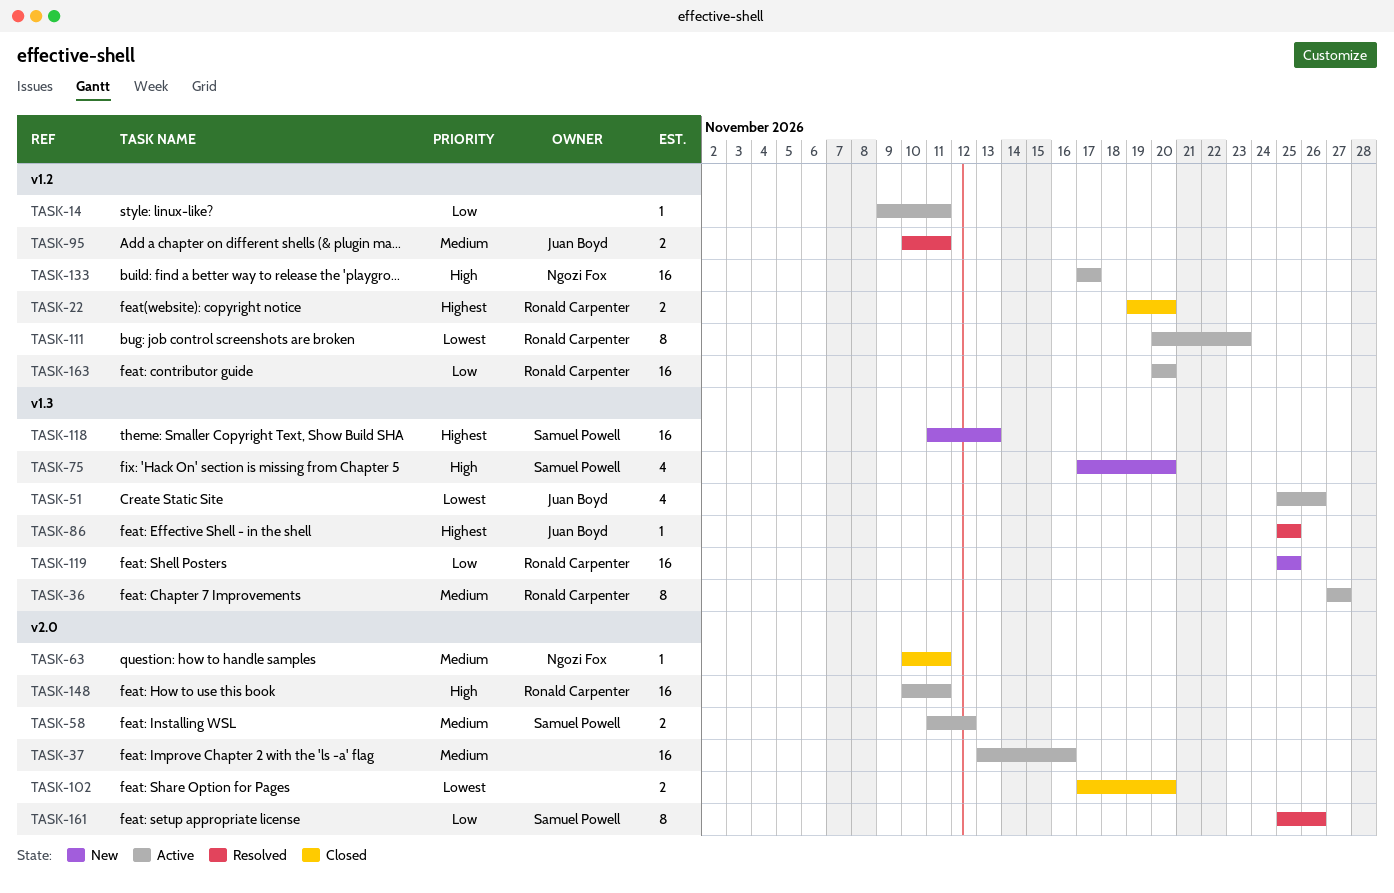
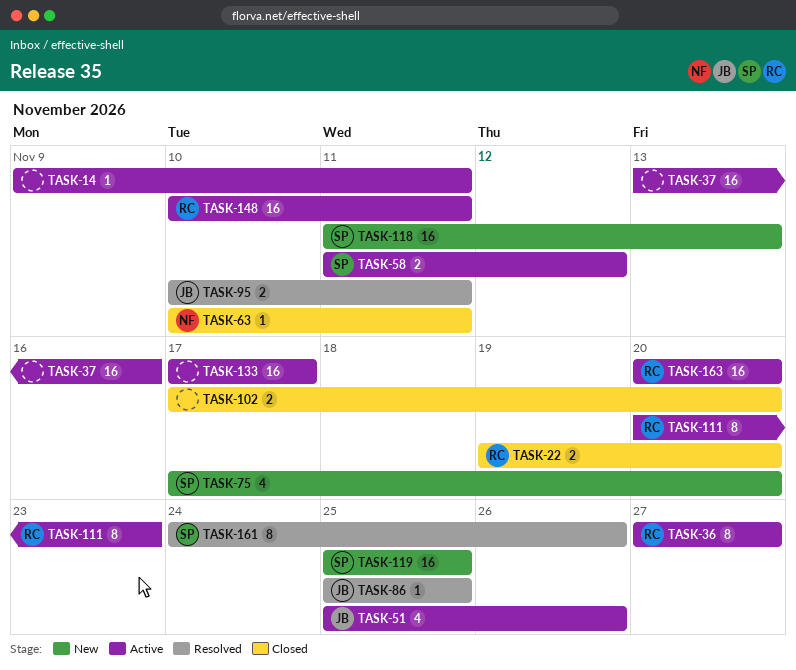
TASK-119, owner: Ronald Carpenter -> Samuel Powell
TASK-133, owner: Ngozi Fox -> none
TASK-161, start: Nov 25 -> Nov 24

